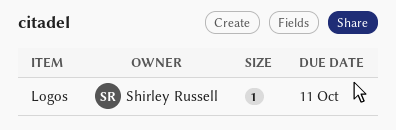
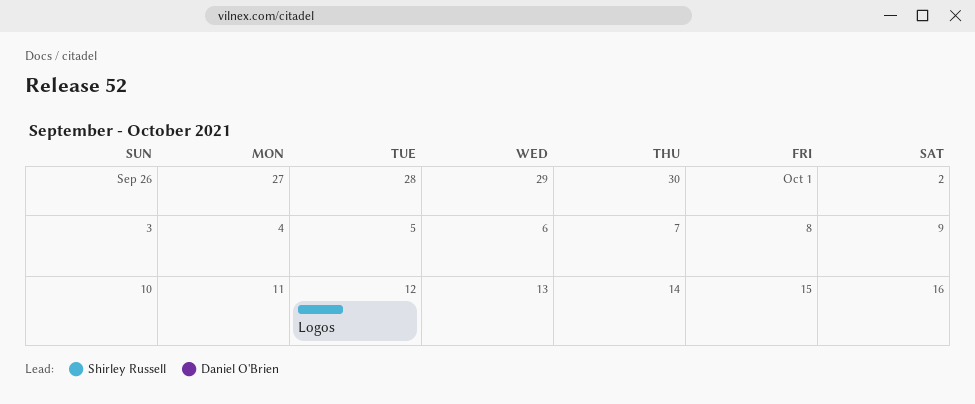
Logos, due: Oct 11 -> Oct 12

